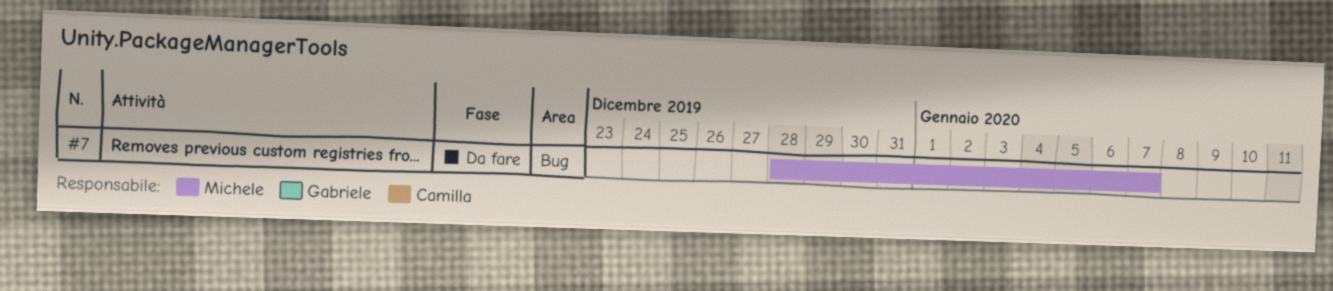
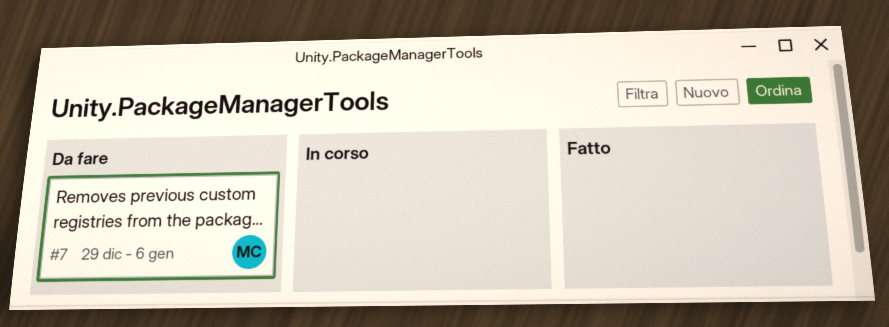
#7, start: Dec 28 -> Dec 29
#7, due: Jan 7 -> Jan 6

